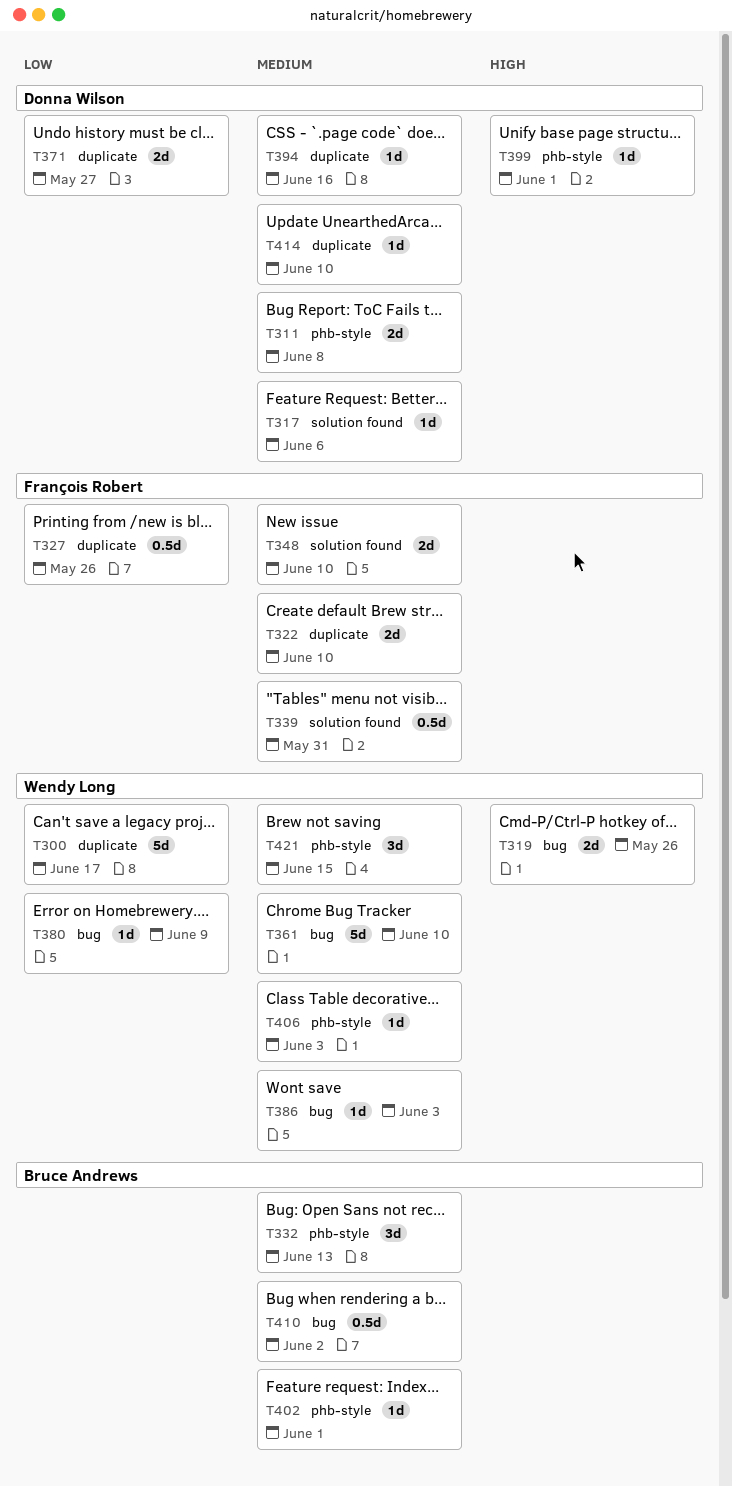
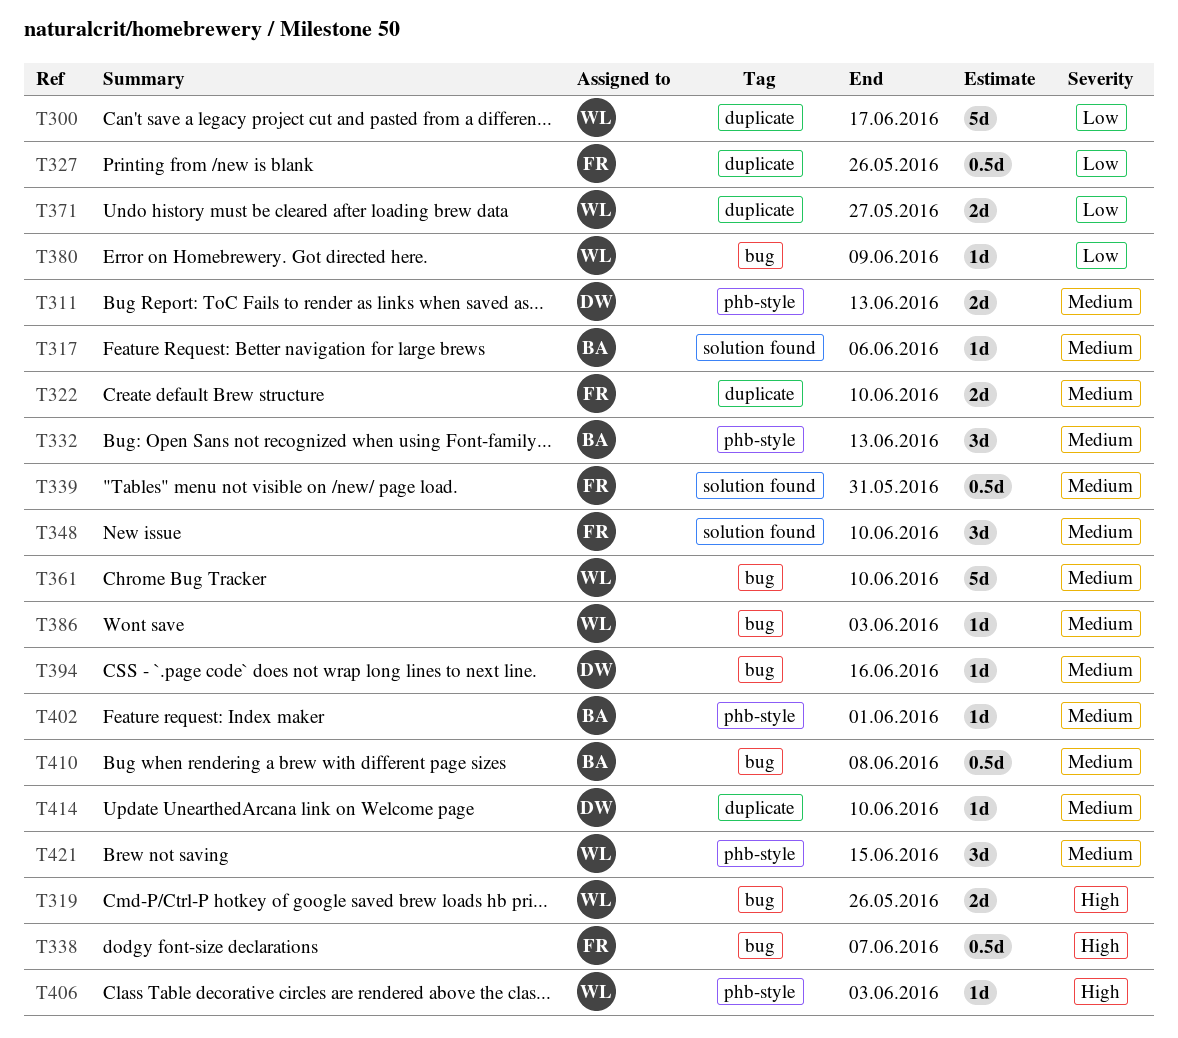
T311, due: Jun 8 -> Jun 13
T317, owner: Donna Wilson -> Bruce Andrews
T338: none -> present
T348, estimate: 2d -> 3d
T371, owner: Donna Wilson -> Wendy Long
T394, label: duplicate -> bug
T399: present -> none
T406, priority: Medium -> High
T410, due: Jun 2 -> Jun 8

